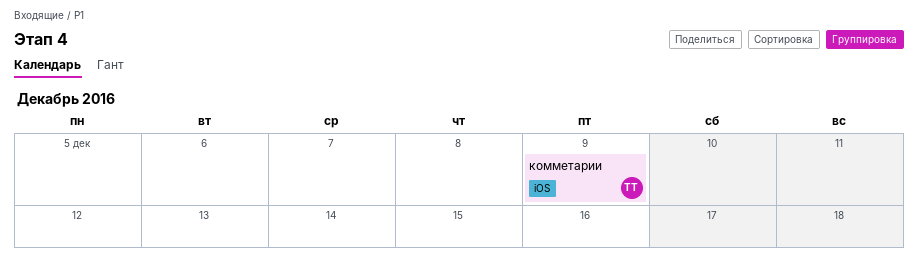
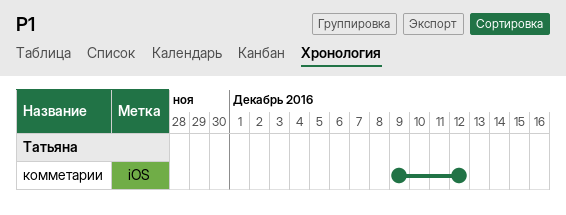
комметарии, due: Dec 9 -> Dec 12

